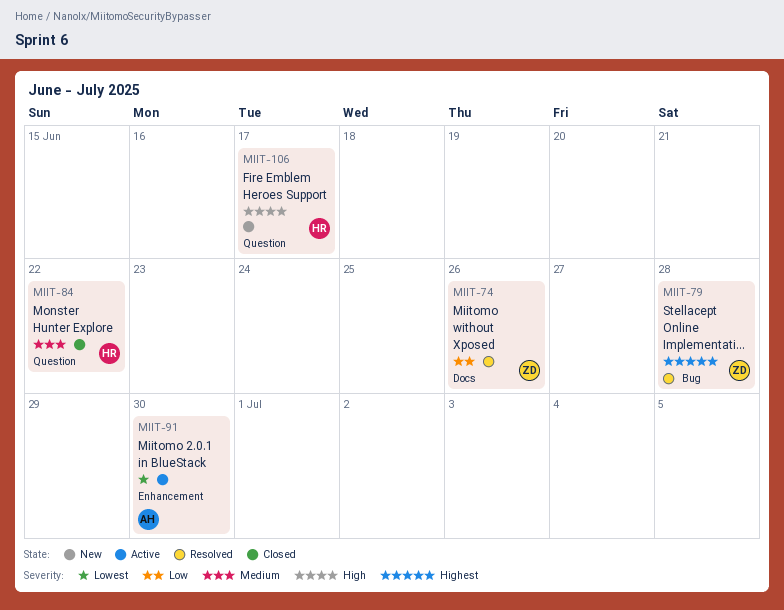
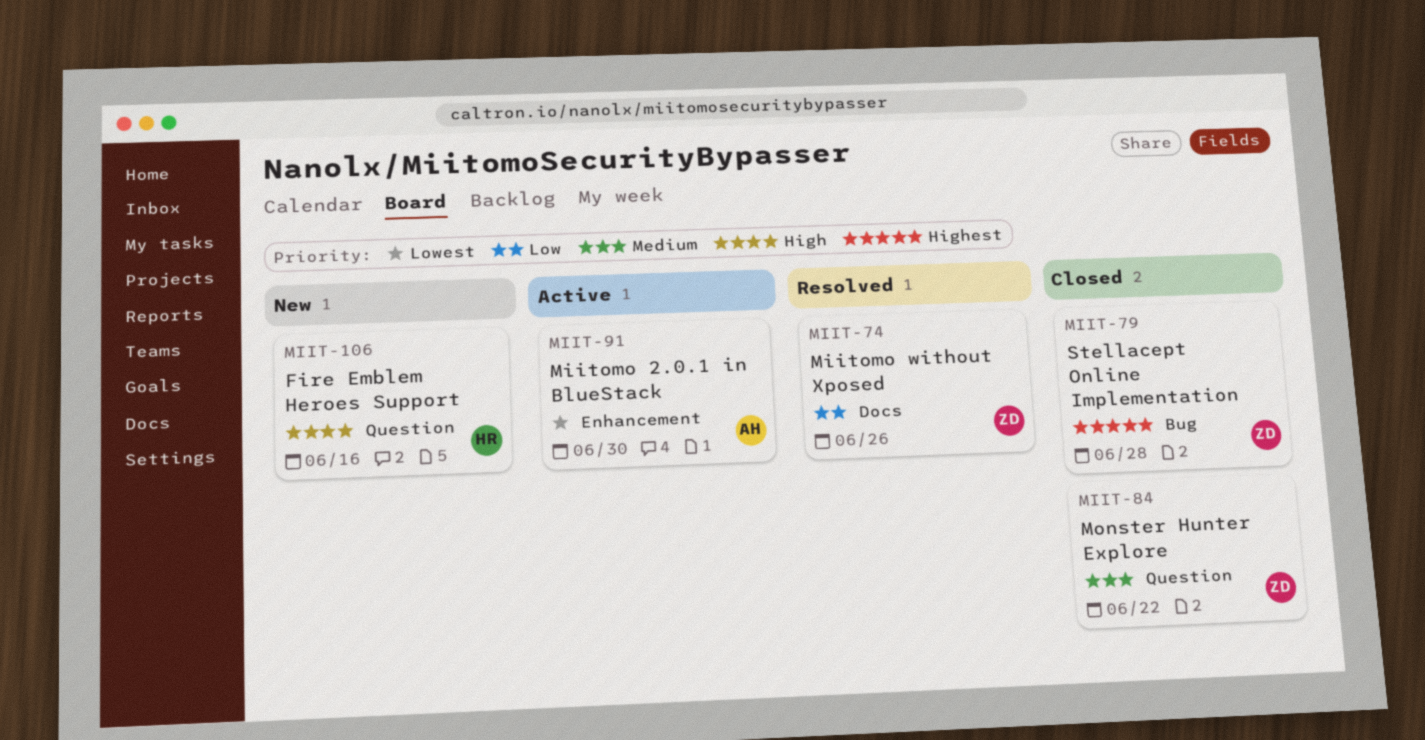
MIIT-79, status: Resolved -> Closed
MIIT-84, owner: HR -> ZD
MIIT-106, due: Jun 17 -> Jun 16

